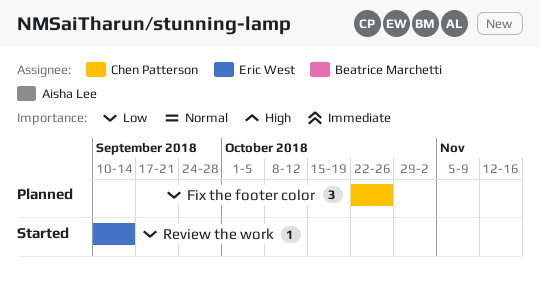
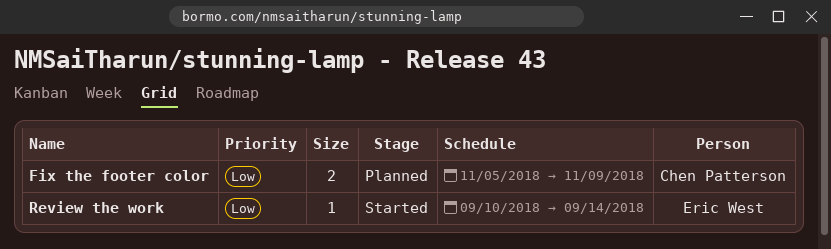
Fix the footer color, estimate: 3 -> 2
Fix the footer color, start: Oct 22 -> Nov 5
Fix the footer color, due: Oct 26 -> Nov 9

